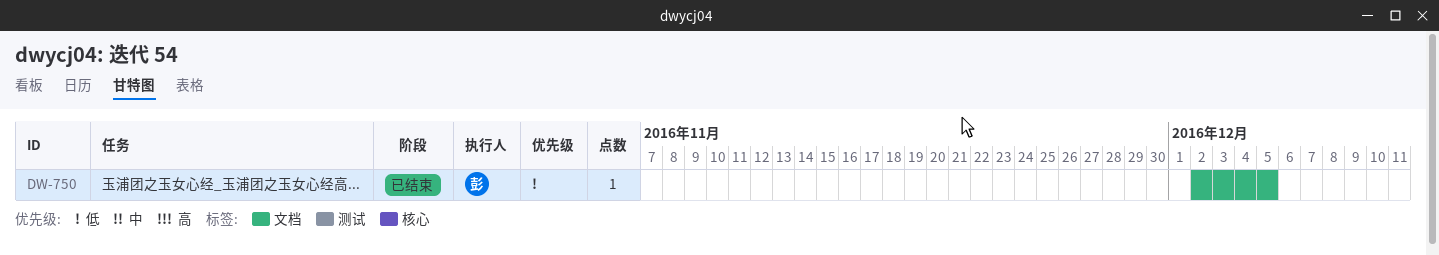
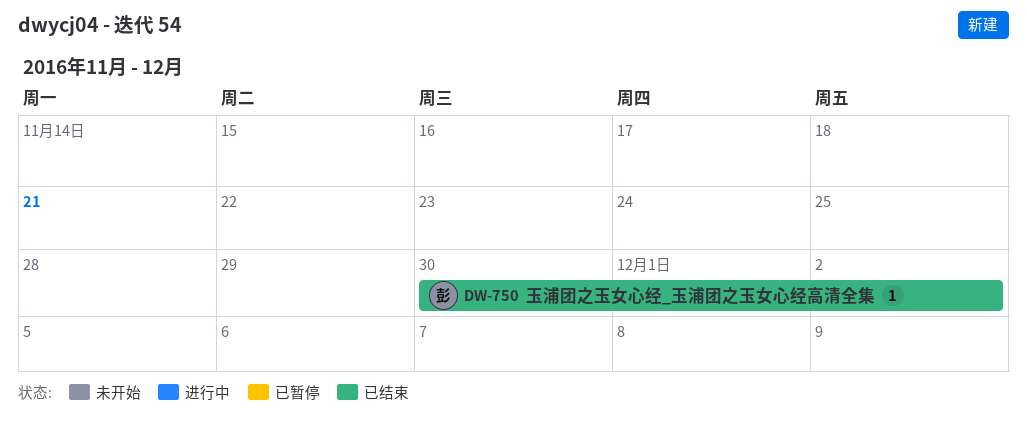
DW-750, start: Dec 2 -> Nov 30
DW-750, due: Dec 5 -> Dec 2

